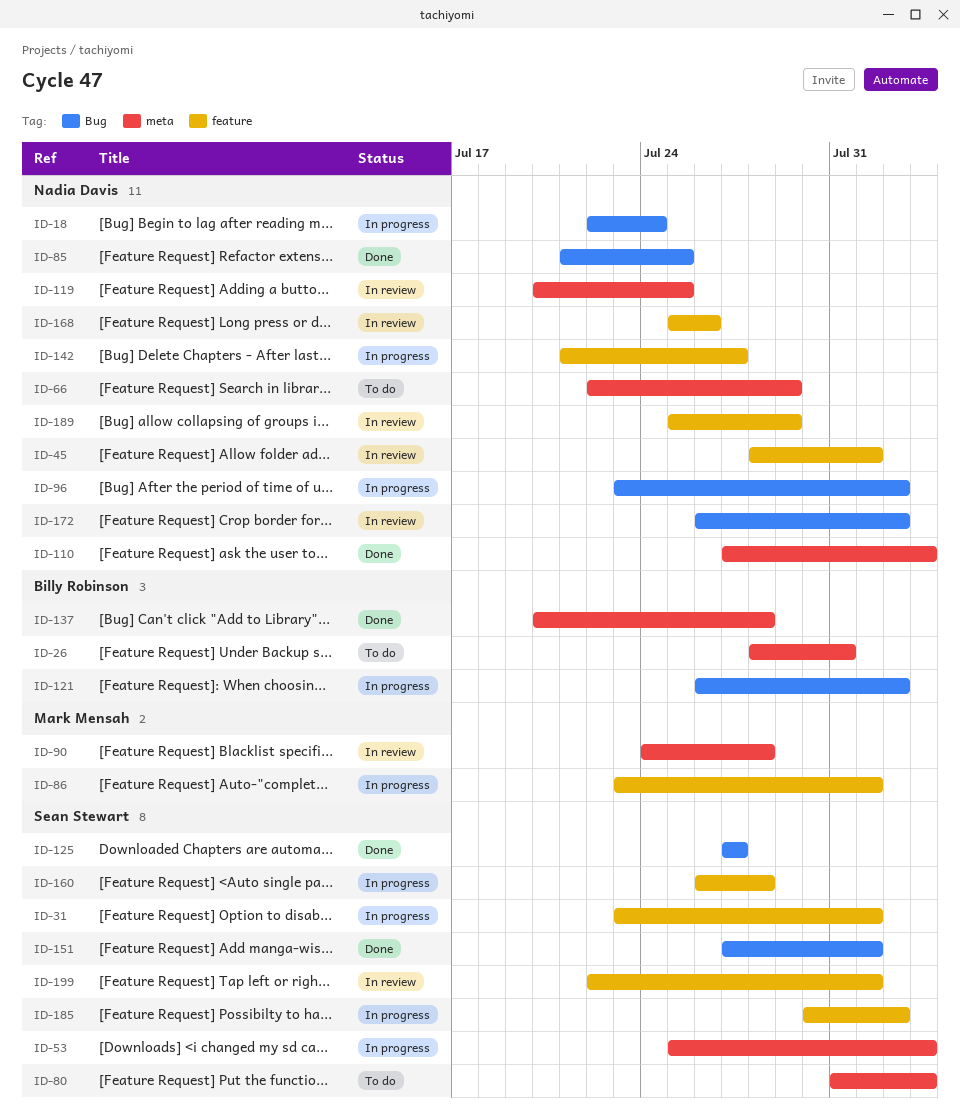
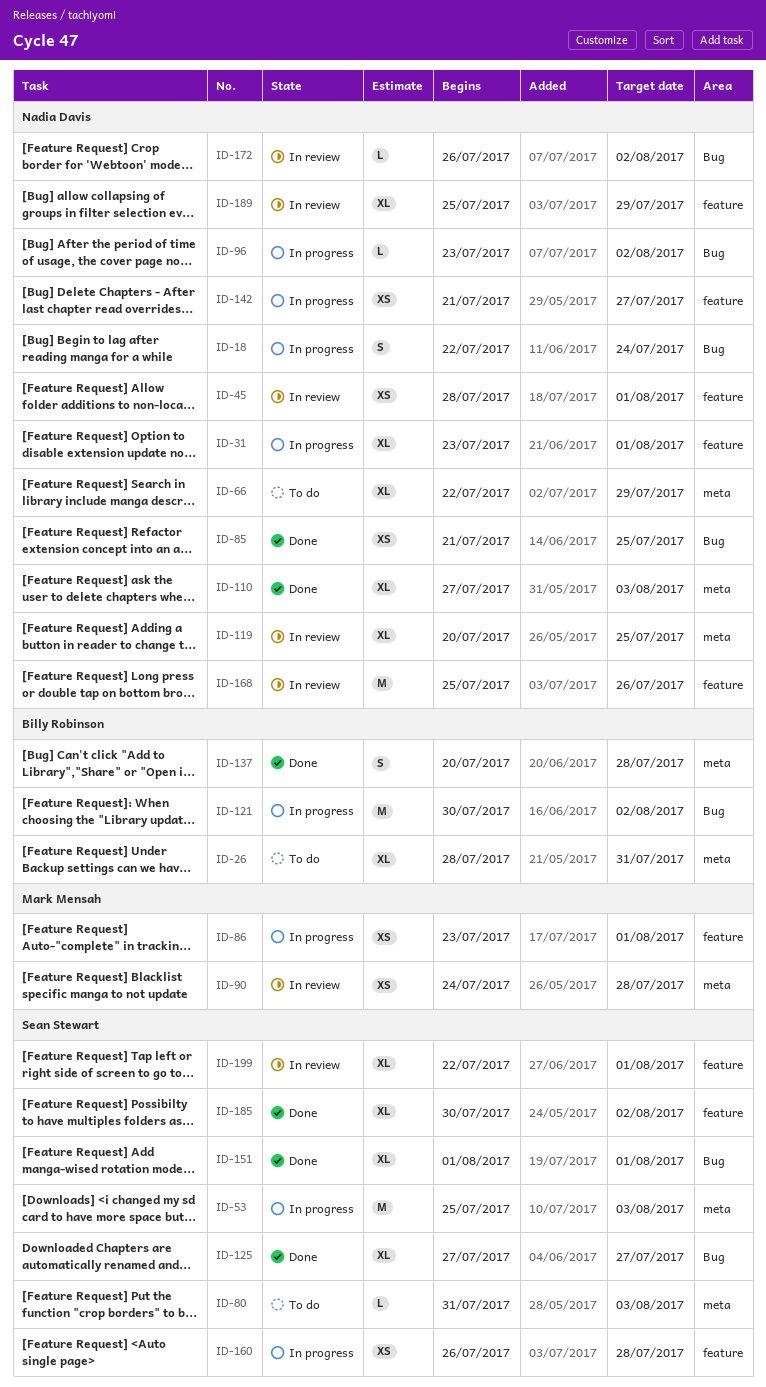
ID-31, owner: Sean Stewart -> Nadia Davis
ID-121, start: Jul 26 -> Jul 30
ID-151, start: Jul 27 -> Aug 1
ID-185, status: In progress -> Done

